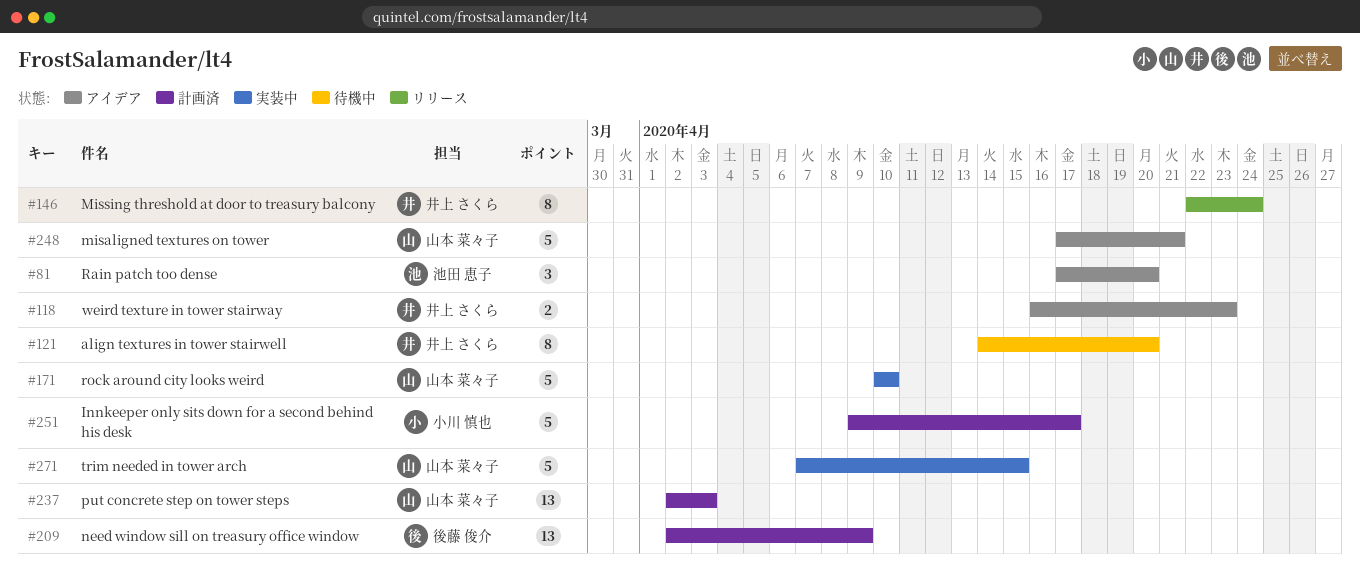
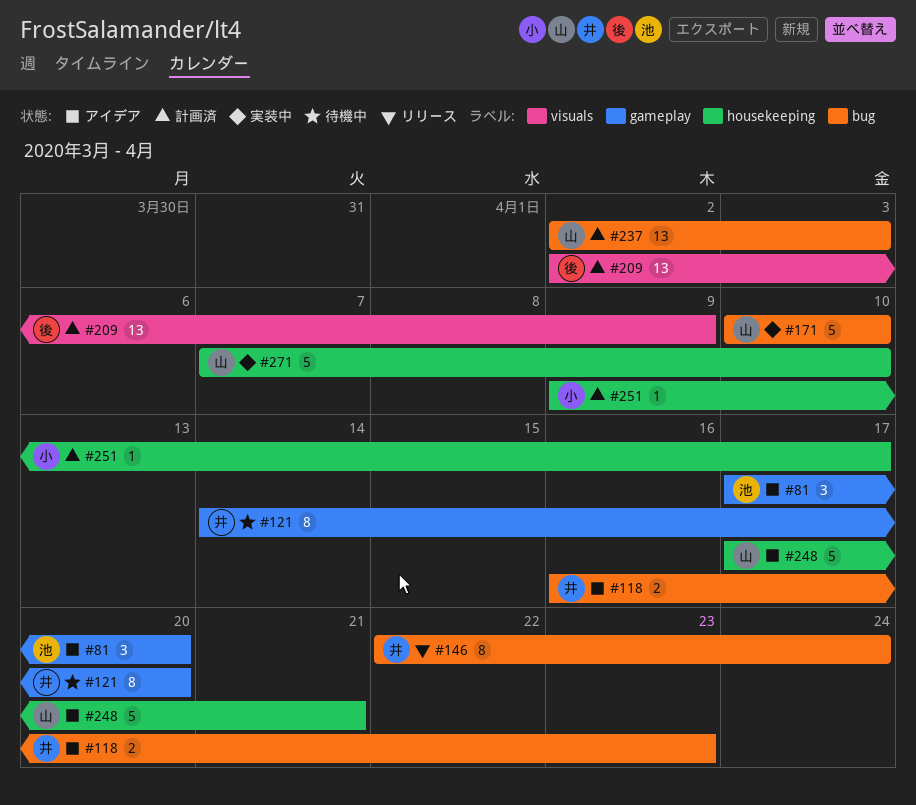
#251, estimate: 5 -> 1
#271, due: Apr 15 -> Apr 10

